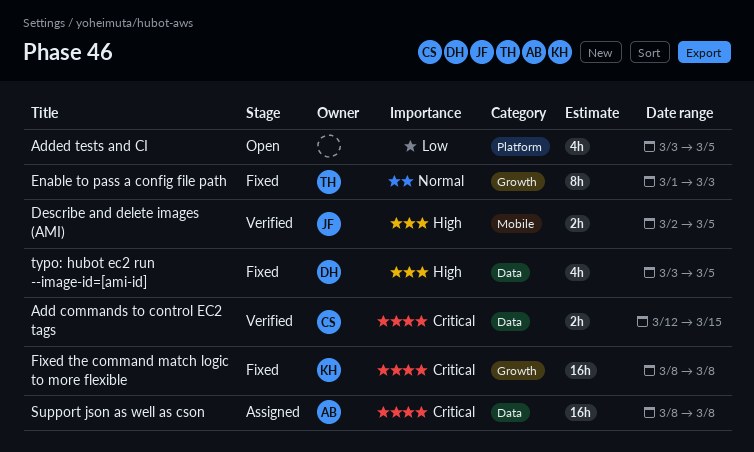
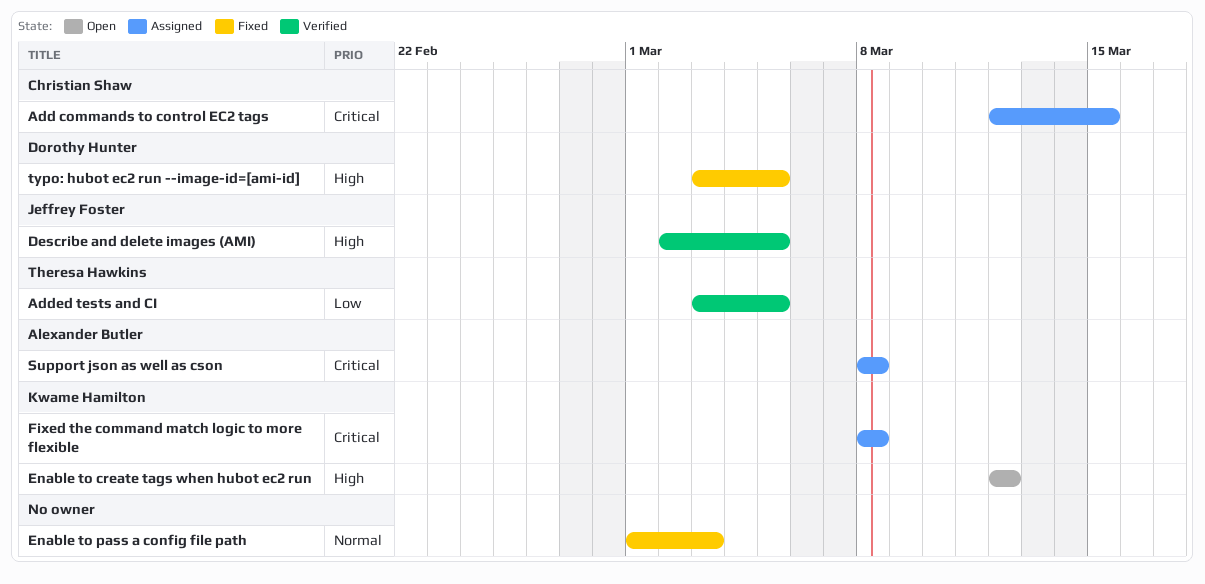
Add commands to control EC2 tags, status: Verified -> Assigned
Added tests and CI, status: Open -> Verified
Added tests and CI, owner: none -> Theresa Hawkins
Enable to create tags when hubot ec2 run: none -> present
Enable to pass a config file path, owner: Theresa Hawkins -> none
Fixed the command match logic to more flexible, status: Fixed -> Assigned

